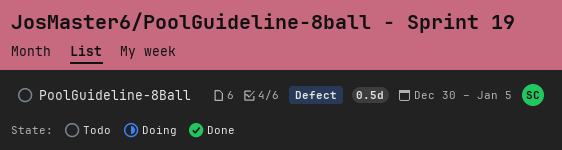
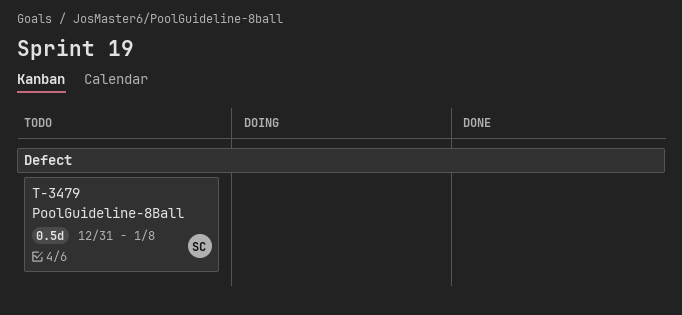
PoolGuideline-8Ball, start: Dec 30 -> Dec 31
PoolGuideline-8Ball, due: Jan 5 -> Jan 8

